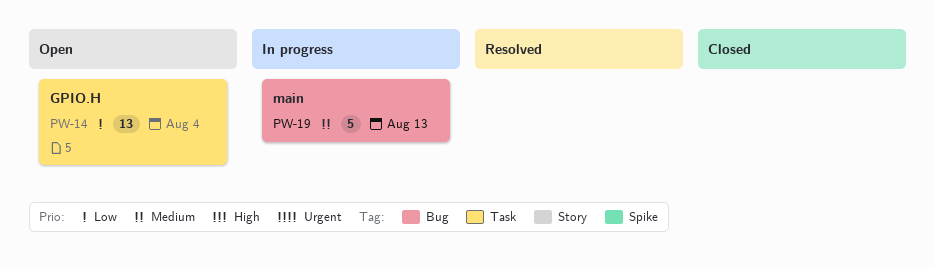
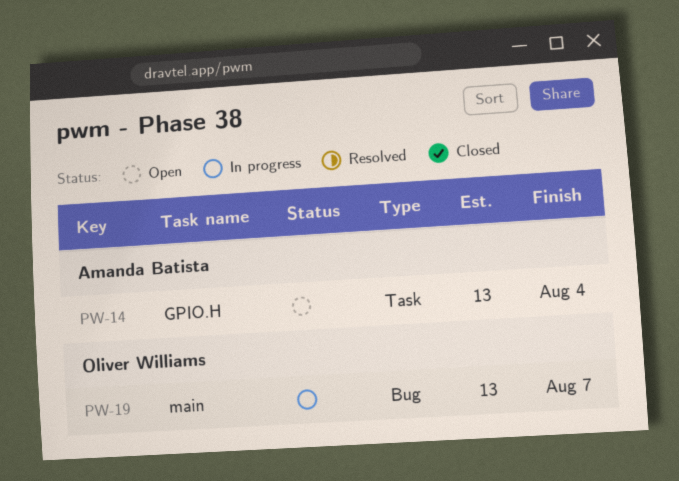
PW-19, estimate: 5 -> 13
PW-19, due: Aug 13 -> Aug 7

